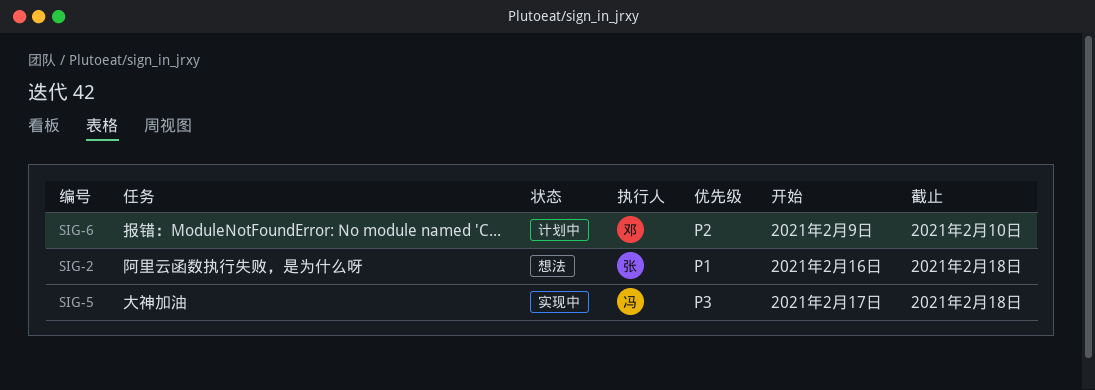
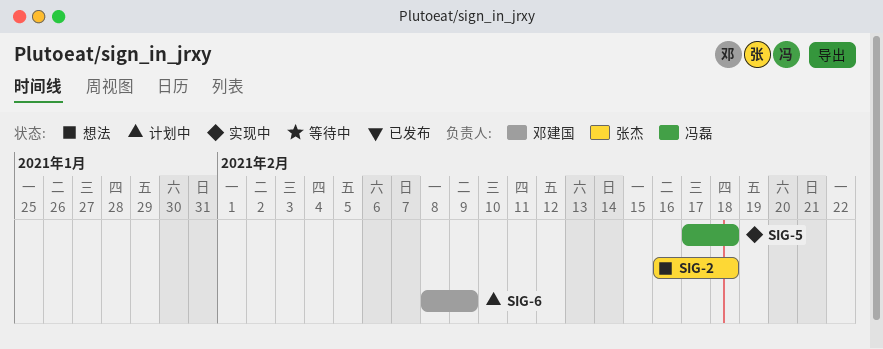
SIG-6, start: Feb 9 -> Feb 8
SIG-6, due: Feb 10 -> Feb 9

